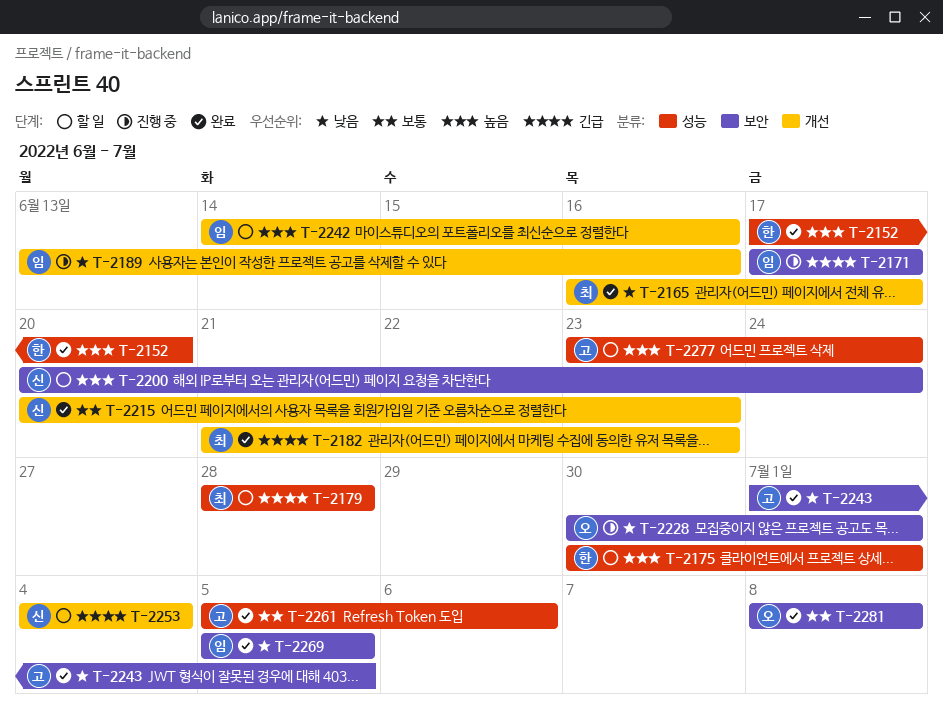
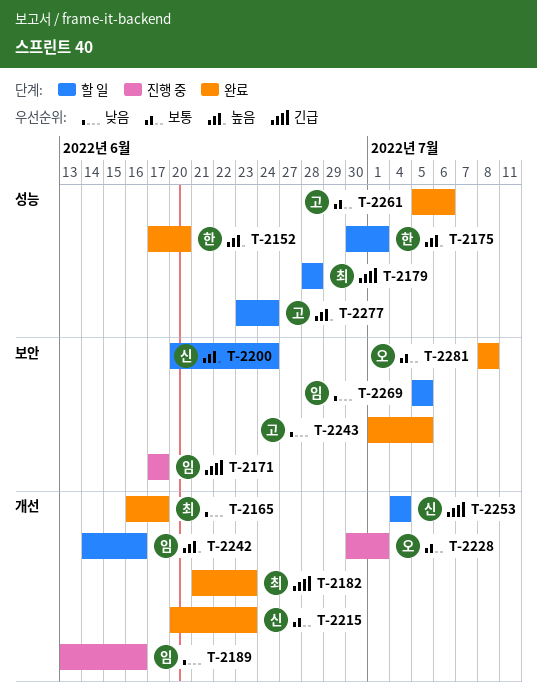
T-2228, priority: 낮음 -> 보통
T-2228, label: 보안 -> 개선
T-2269, status: 완료 -> 할 일

